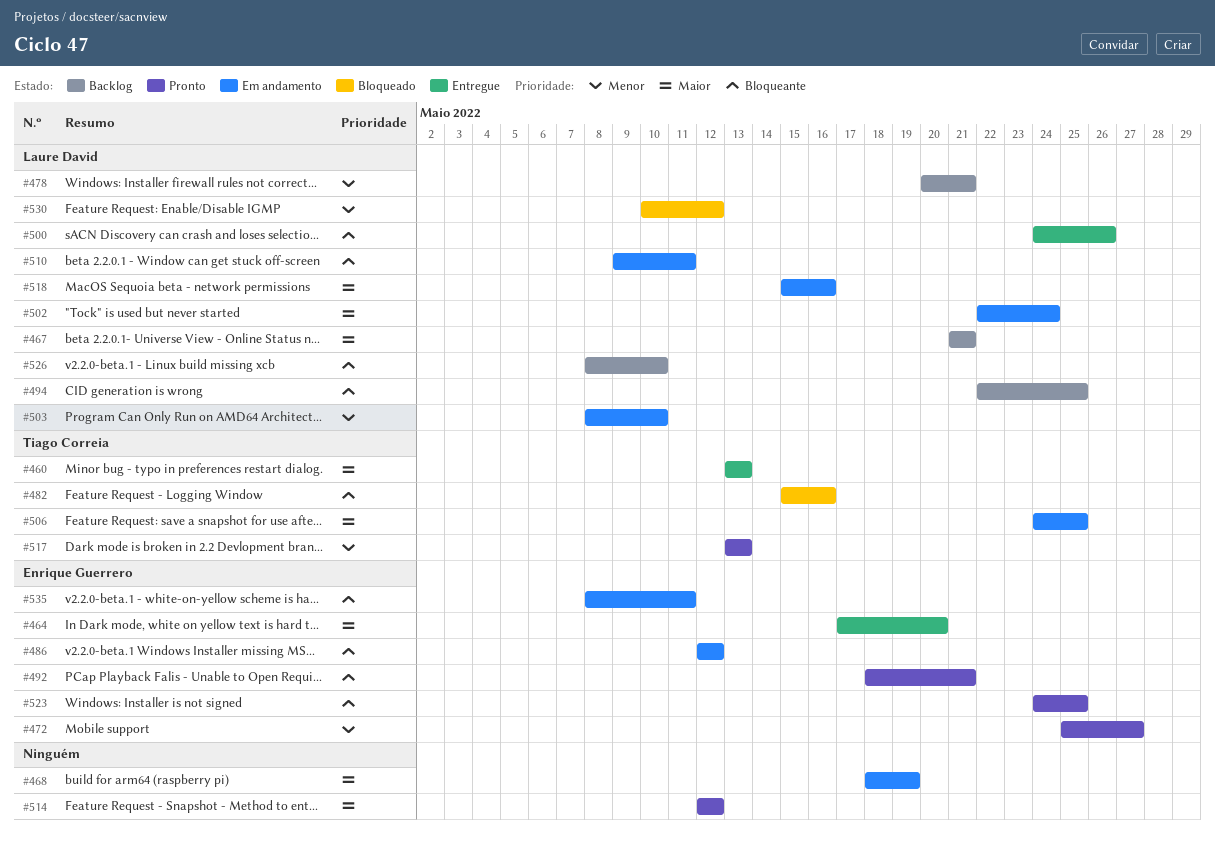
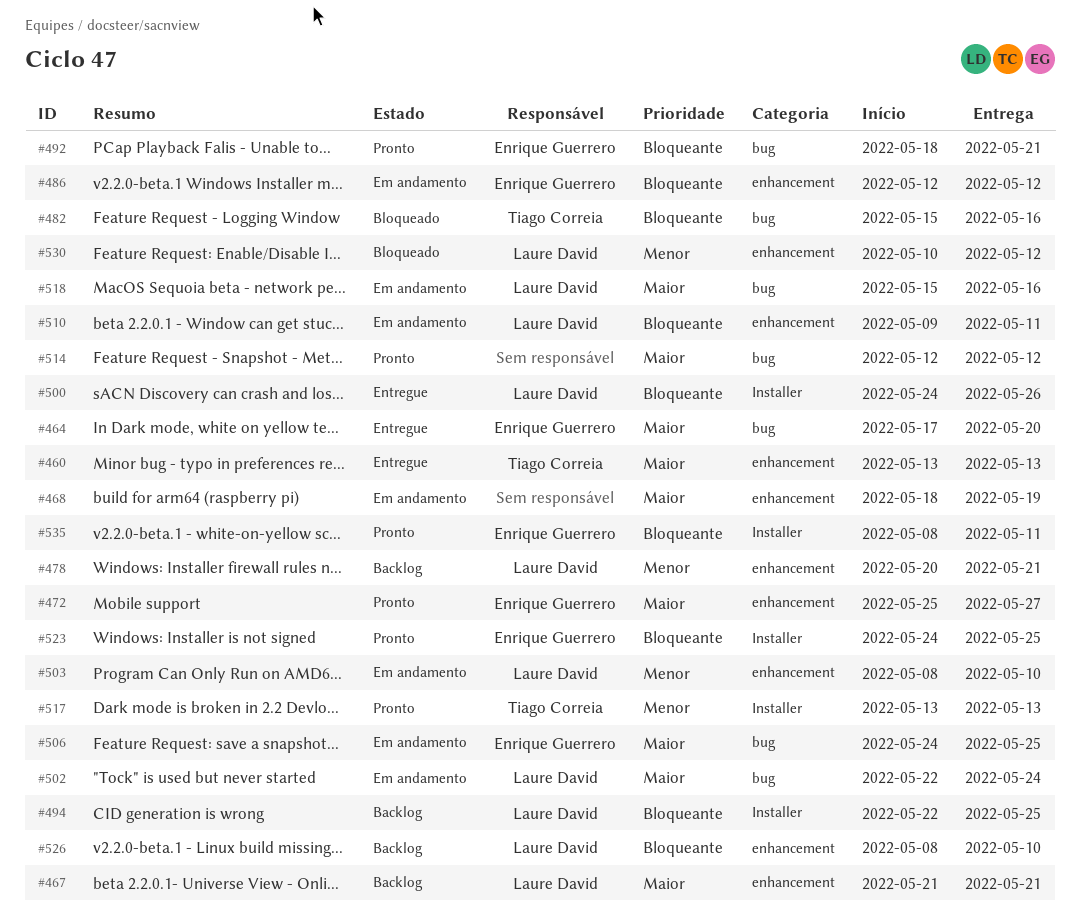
#472, priority: Menor -> Maior
#506, owner: Tiago Correia -> Enrique Guerrero
#535, status: Em andamento -> Pronto

